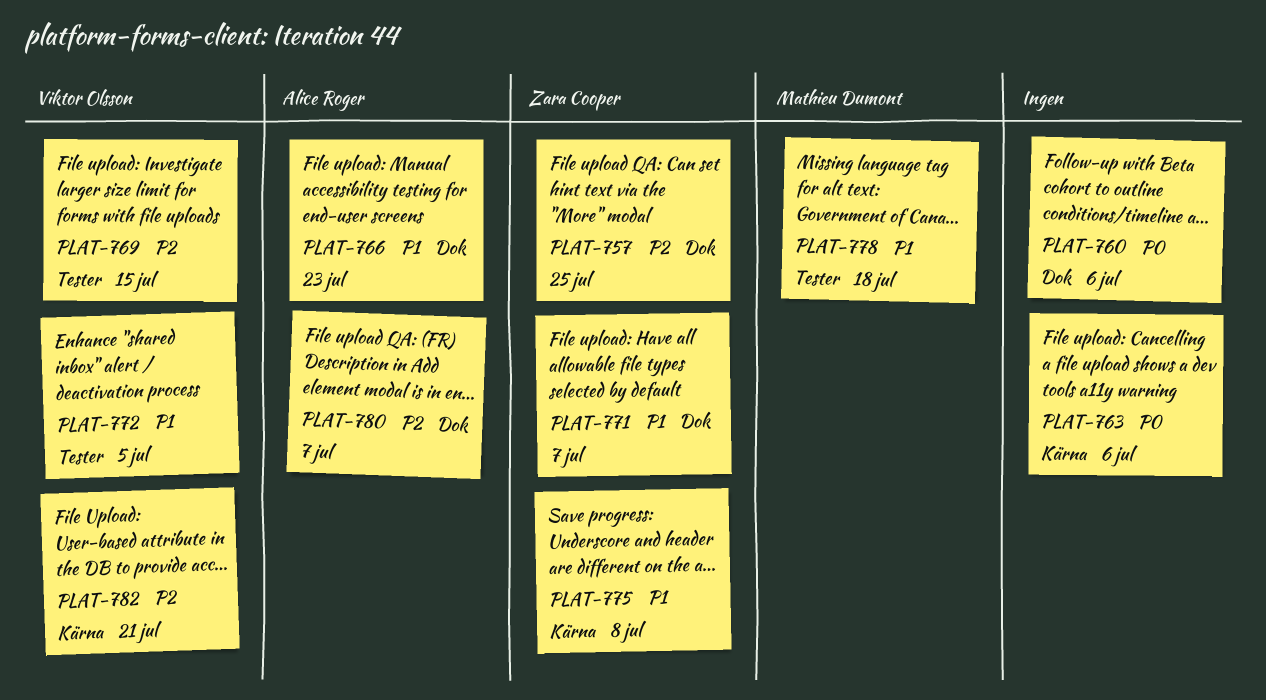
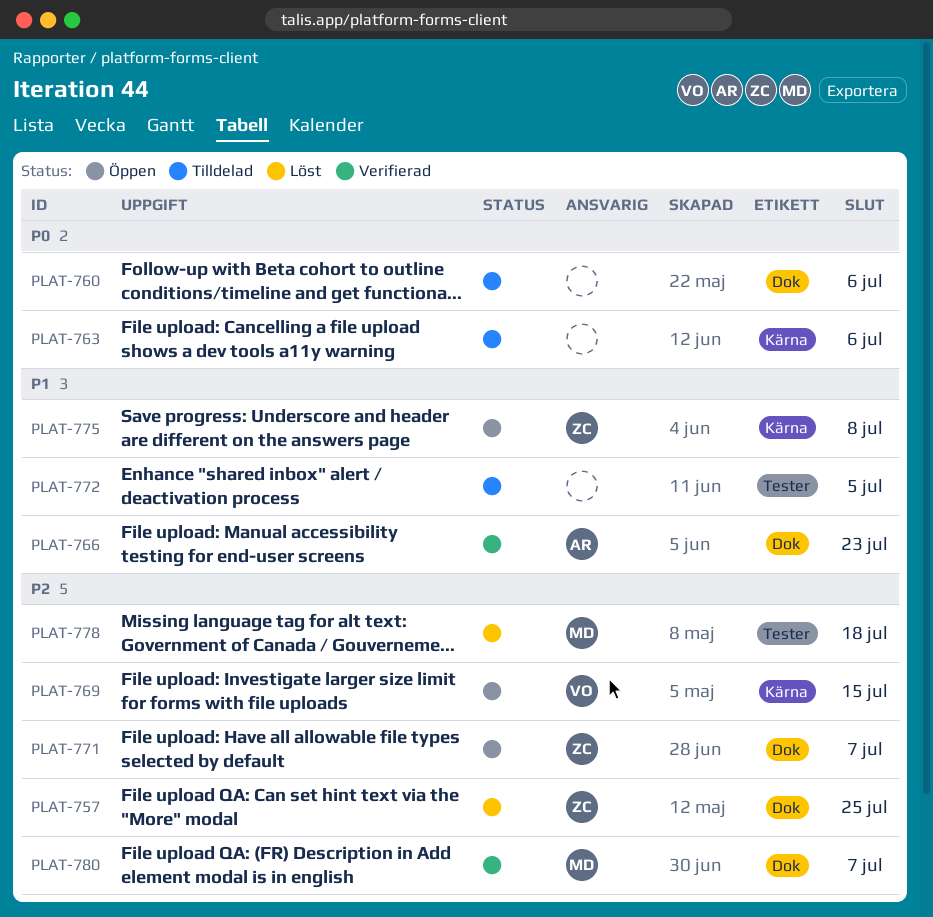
PLAT-769, label: Tester -> Kärna
PLAT-771, priority: P1 -> P2
PLAT-772, owner: Viktor Olsson -> none
PLAT-778, priority: P1 -> P2
PLAT-780, owner: Alice Roger -> Mathieu Dumont
PLAT-782: present -> none

